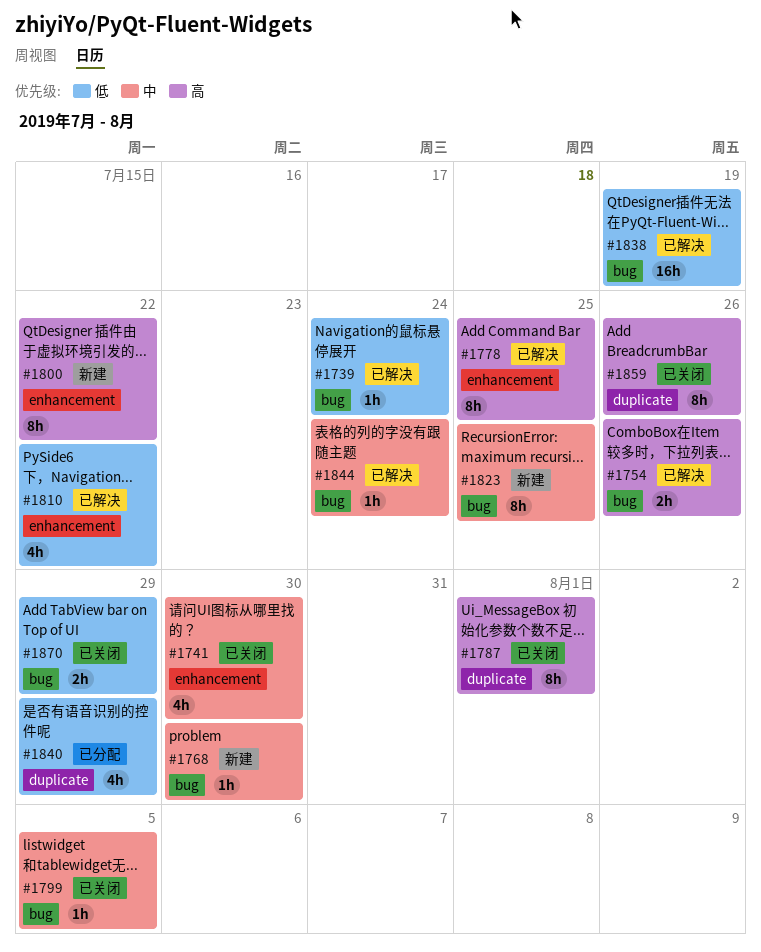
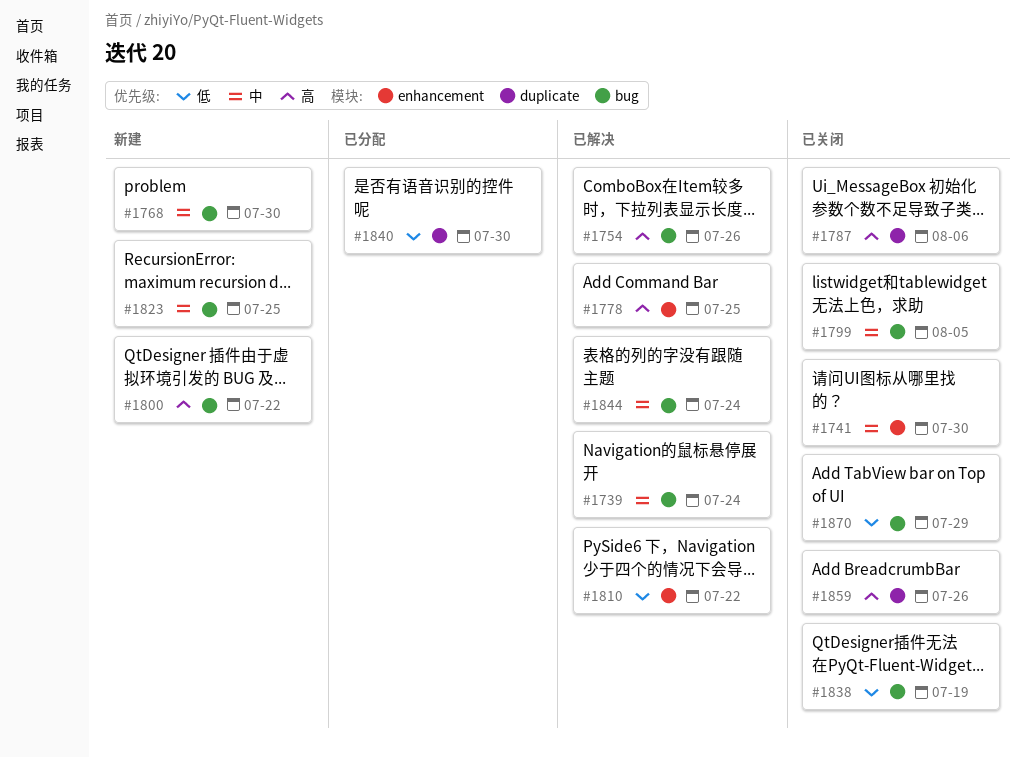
#1739, priority: 低 -> 中
#1787, due: Aug 1 -> Aug 6
#1800, label: enhancement -> bug
#1838, status: 已解决 -> 已关闭
#1840, due: Jul 29 -> Jul 30

